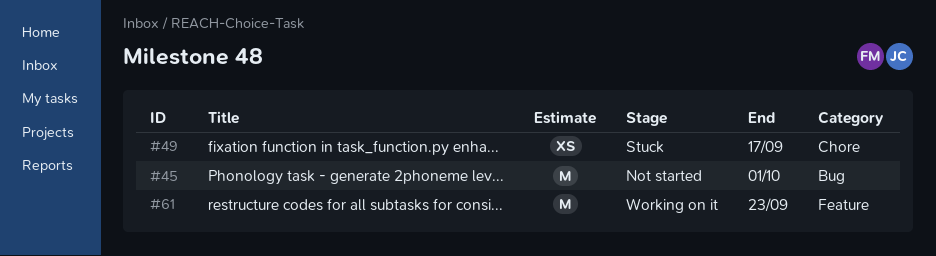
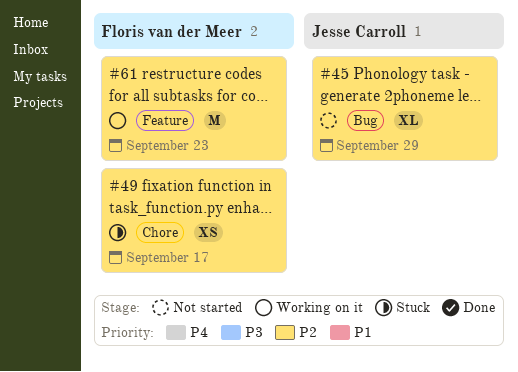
#45, estimate: M -> XL
#45, due: Oct 1 -> Sep 29

